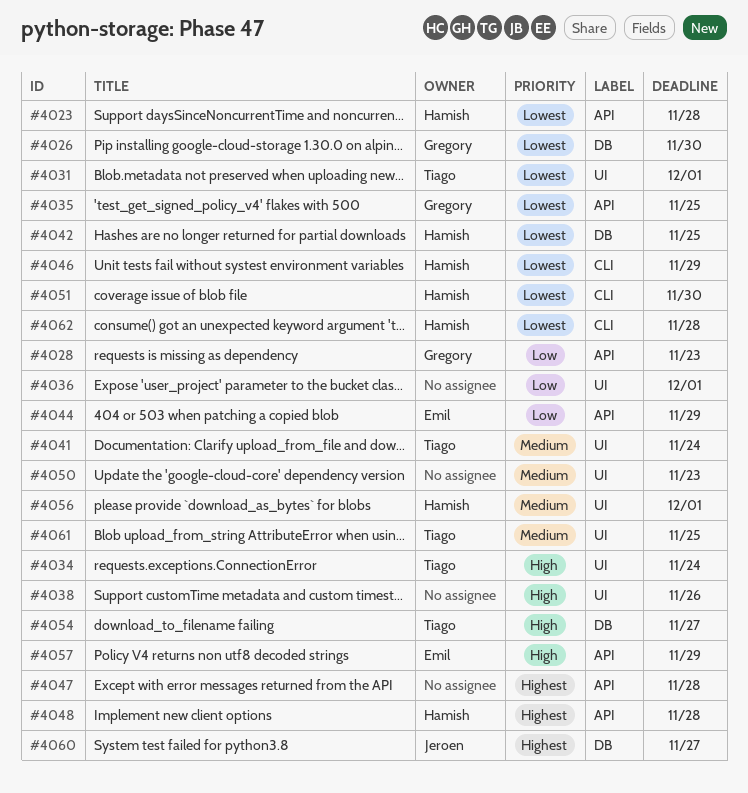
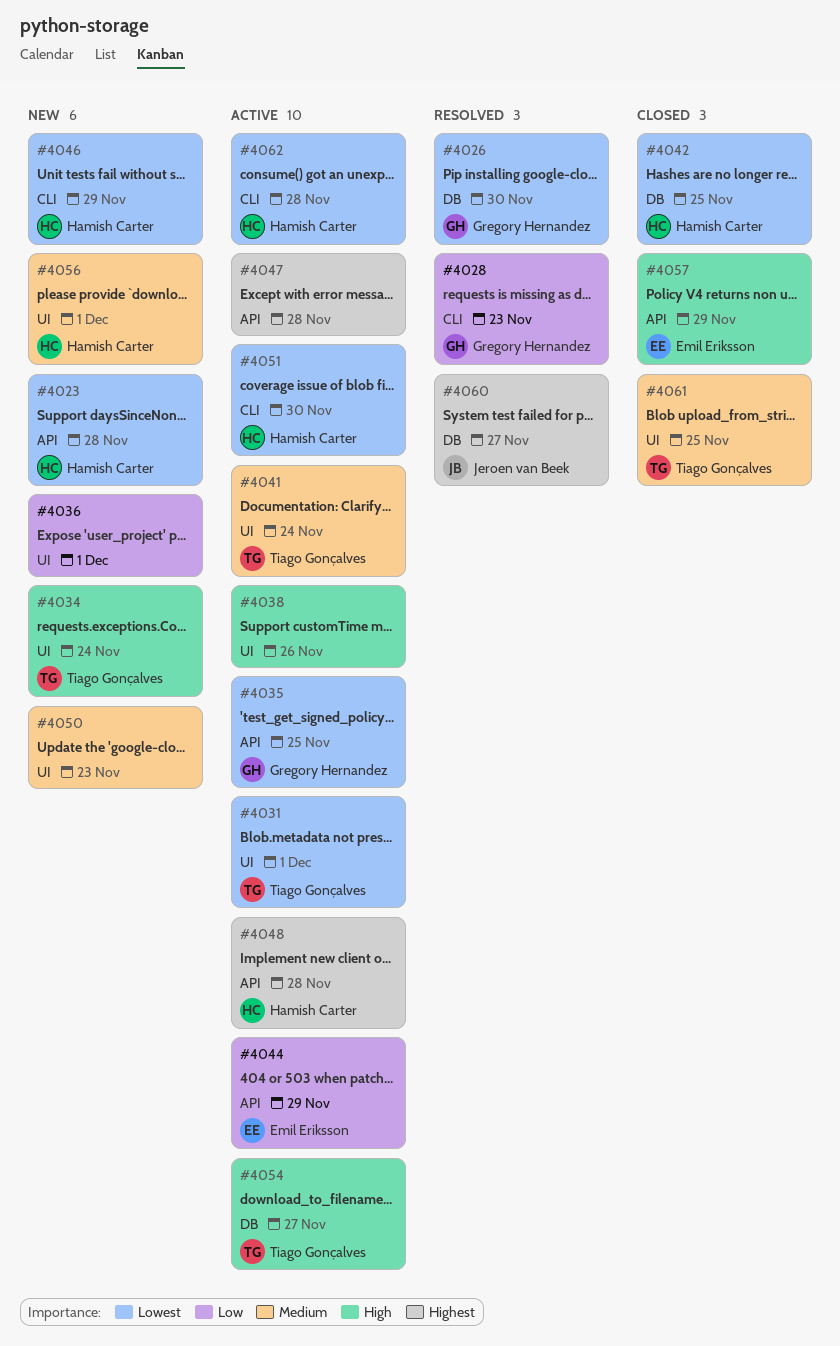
#4028, label: API -> CLI

